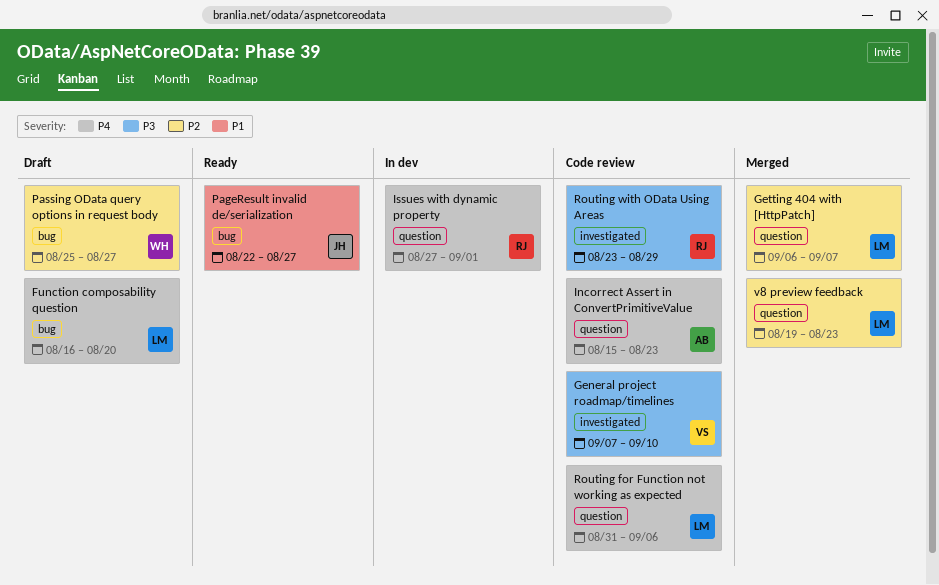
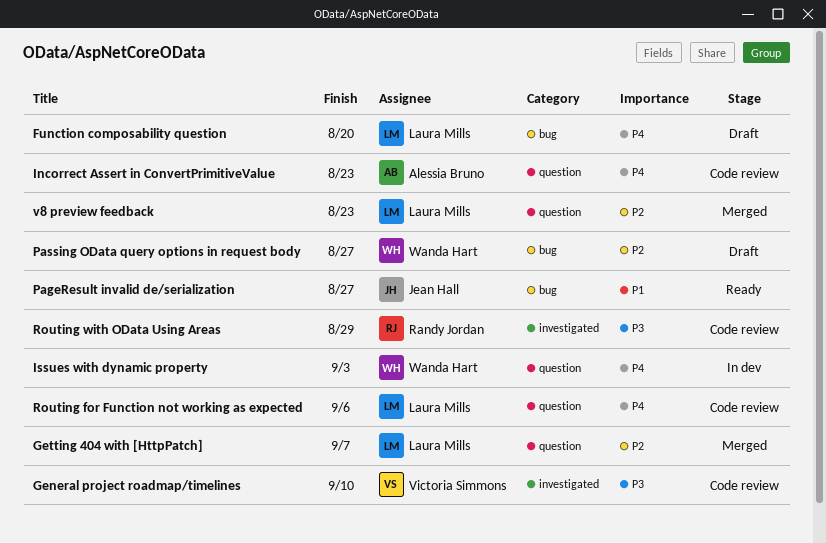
Issues with dynamic property, owner: Randy Jordan -> Wanda Hart
Issues with dynamic property, due: Sep 1 -> Sep 3

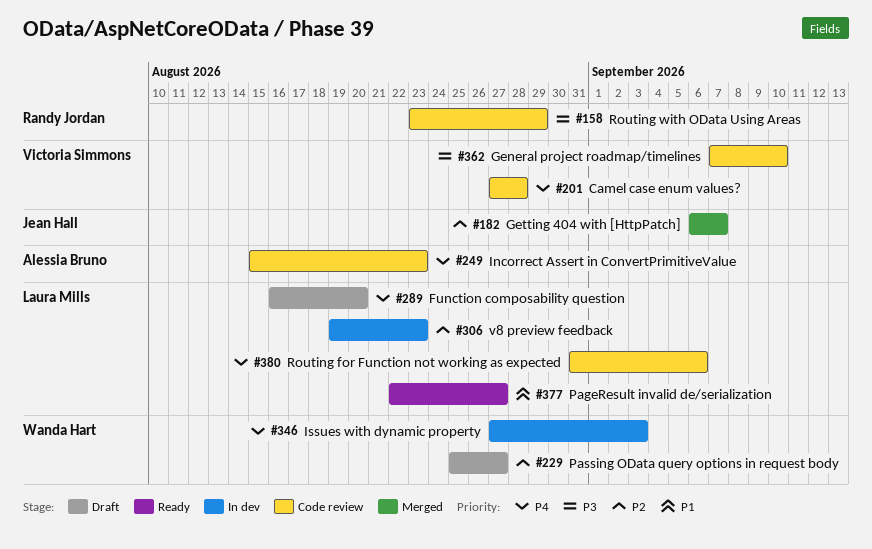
Camel case enum values?: none -> present
Getting 404 with [HttpPatch], owner: Laura Mills -> Jean Hall
PageResult invalid de/serialization, owner: Jean Hall -> Laura Mills
v8 preview feedback, status: Merged -> In dev

